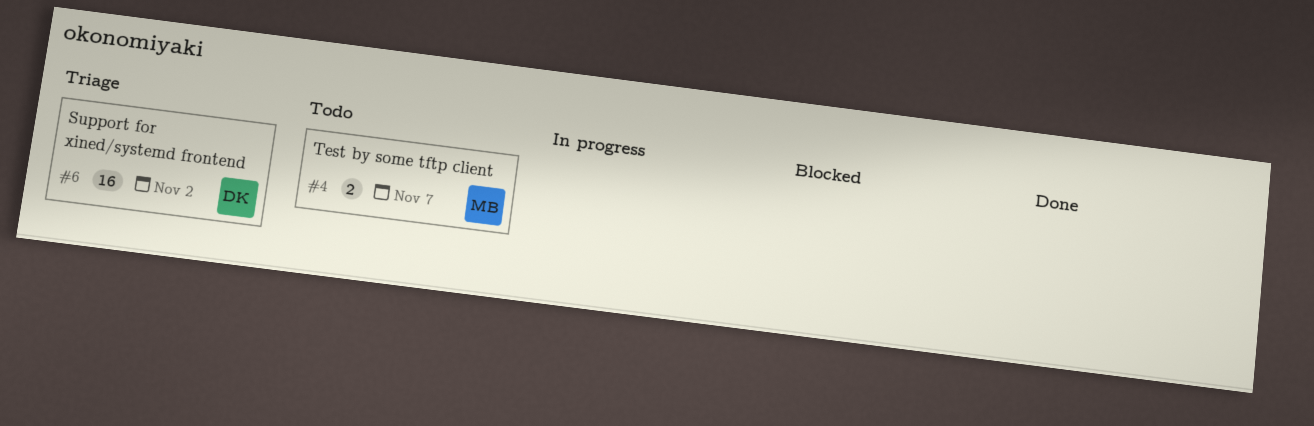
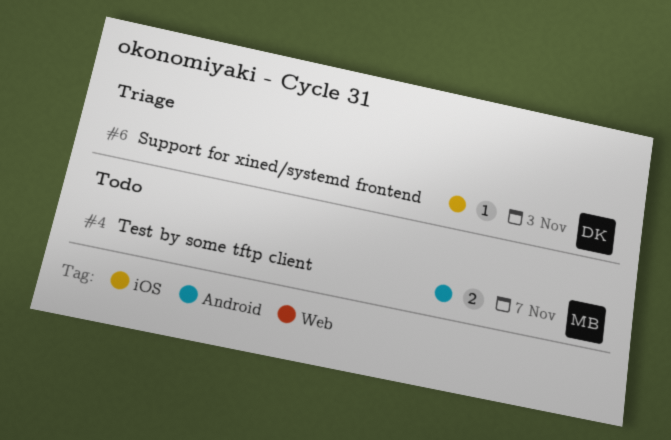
#6, estimate: 16 -> 1
#6, due: Nov 2 -> Nov 3

